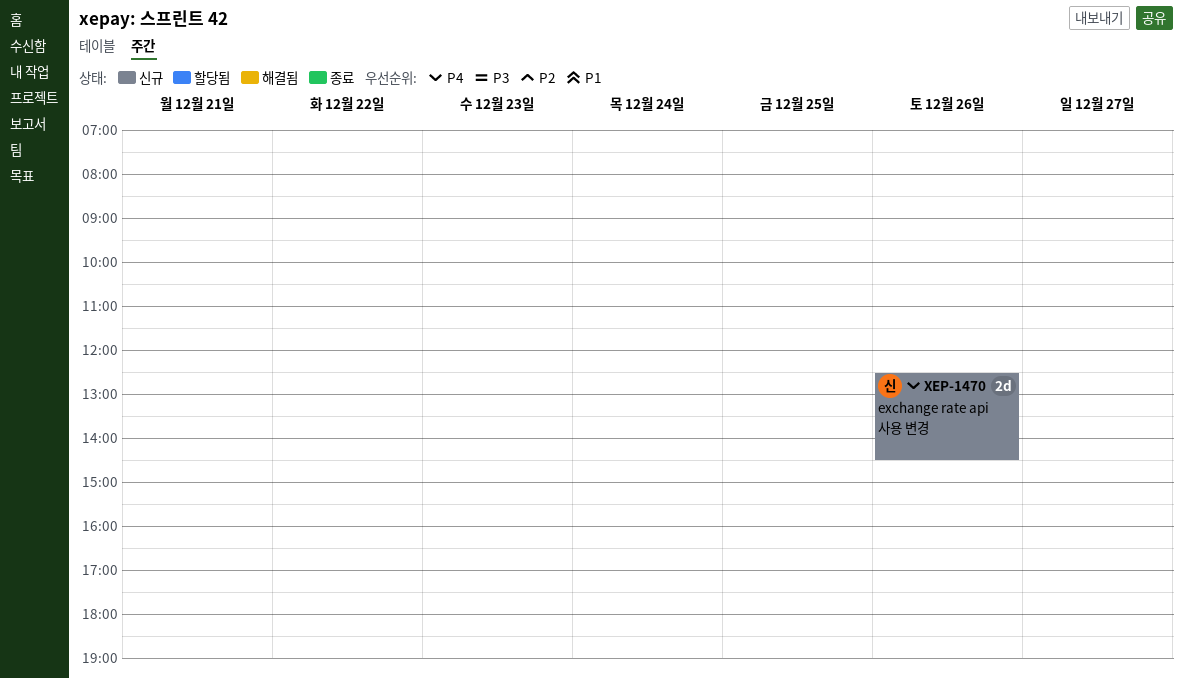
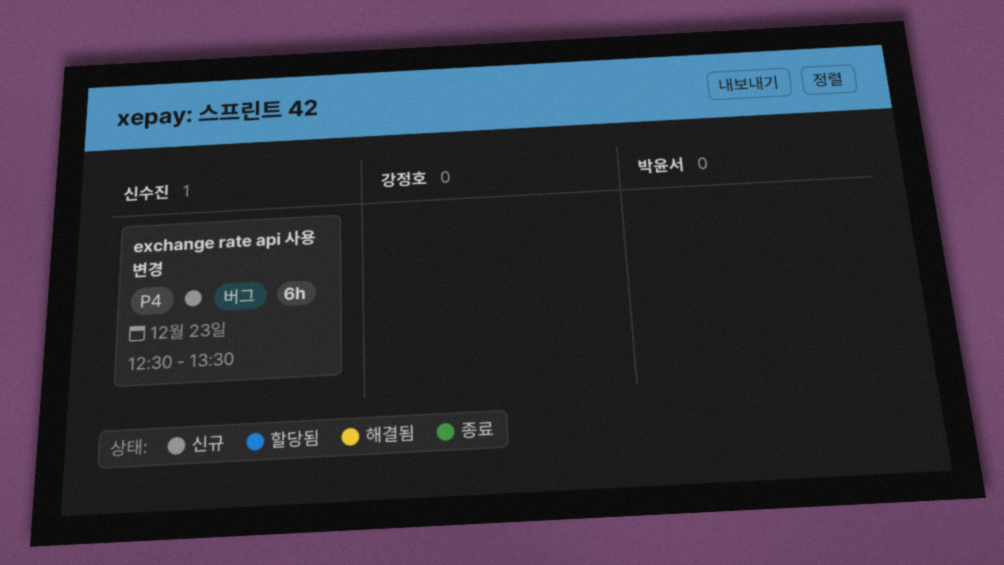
exchange rate api 사용 변경, estimate: 2d -> 6h
exchange rate api 사용 변경, day: Dec 26 -> Dec 23
exchange rate api 사용 변경, ends: 14:30 -> 13:30

